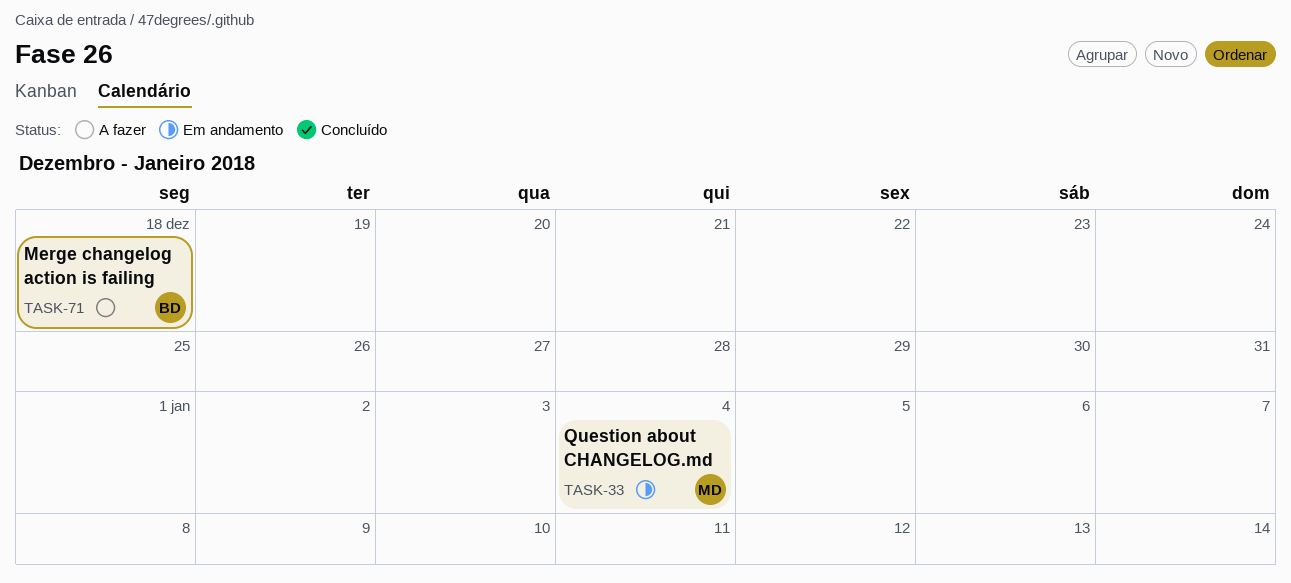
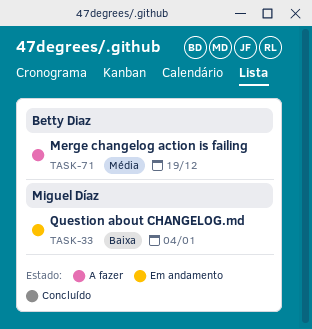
TASK-71, due: Dec 18 -> Dec 19

